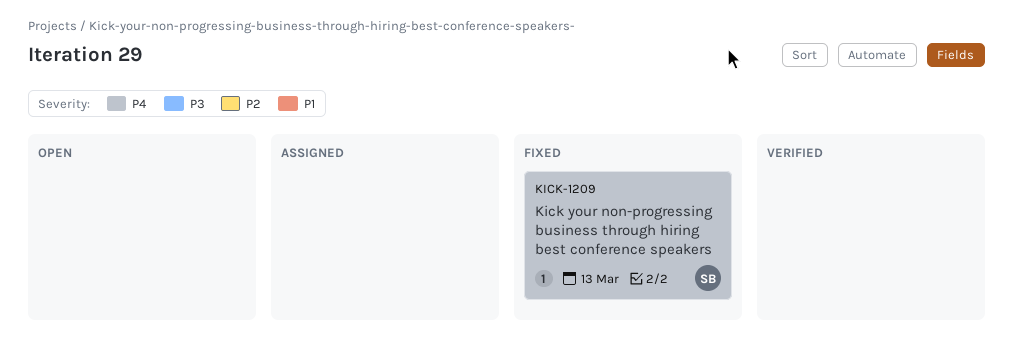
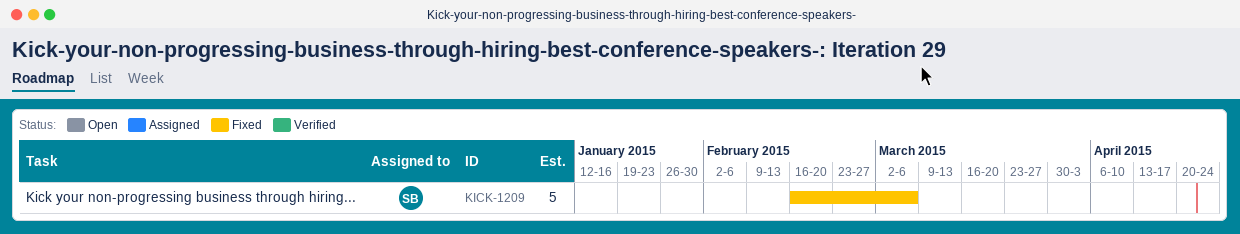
KICK-1209, estimate: 1 -> 5
KICK-1209, due: Mar 13 -> Mar 6

